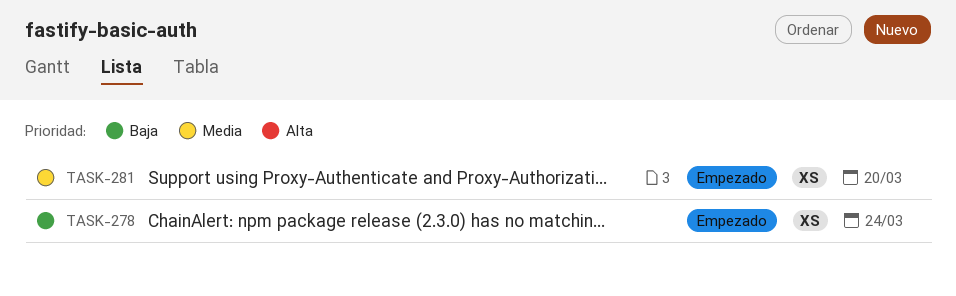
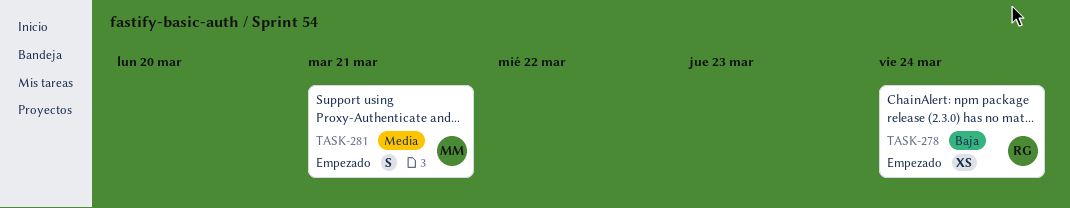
TASK-281, estimate: XS -> S
TASK-281, due: Mar 20 -> Mar 21

